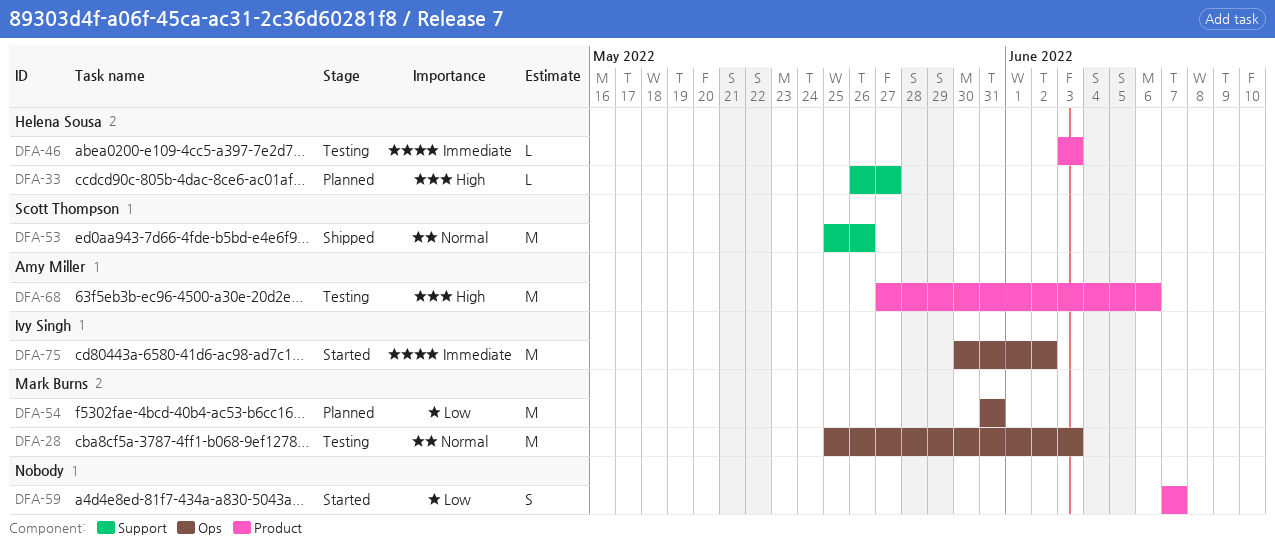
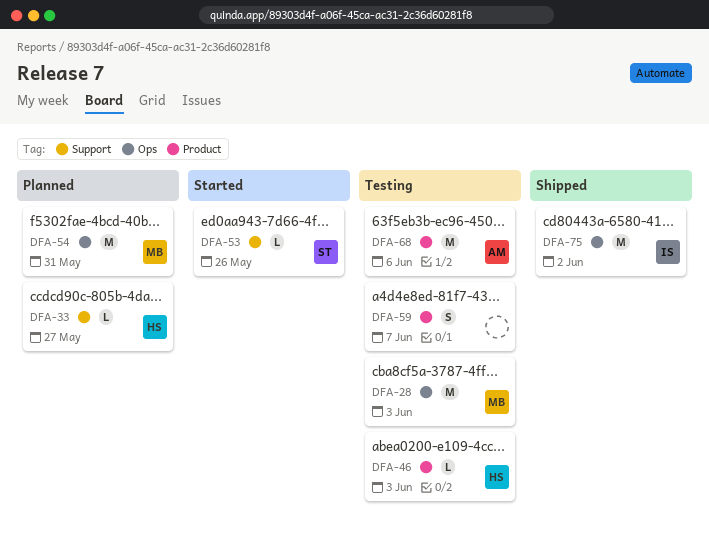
DFA-53, status: Shipped -> Started
DFA-53, estimate: M -> L
DFA-59, status: Started -> Testing
DFA-75, status: Started -> Shipped

